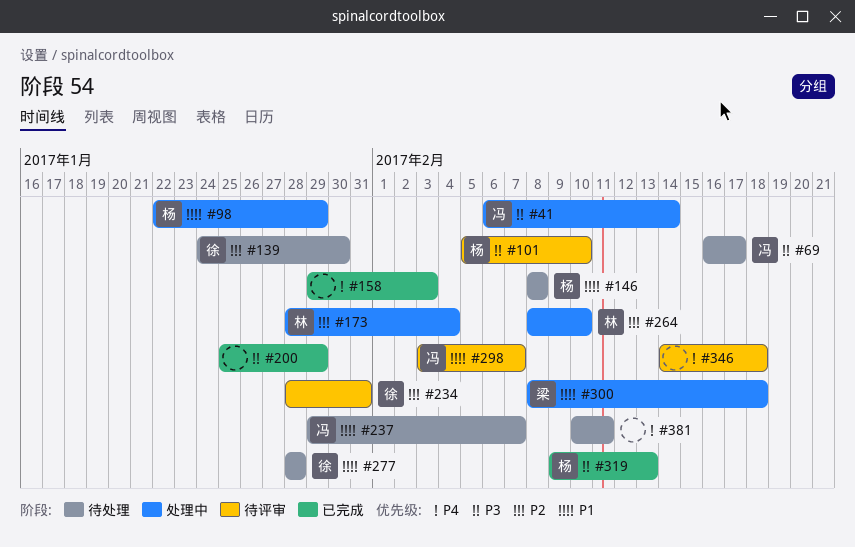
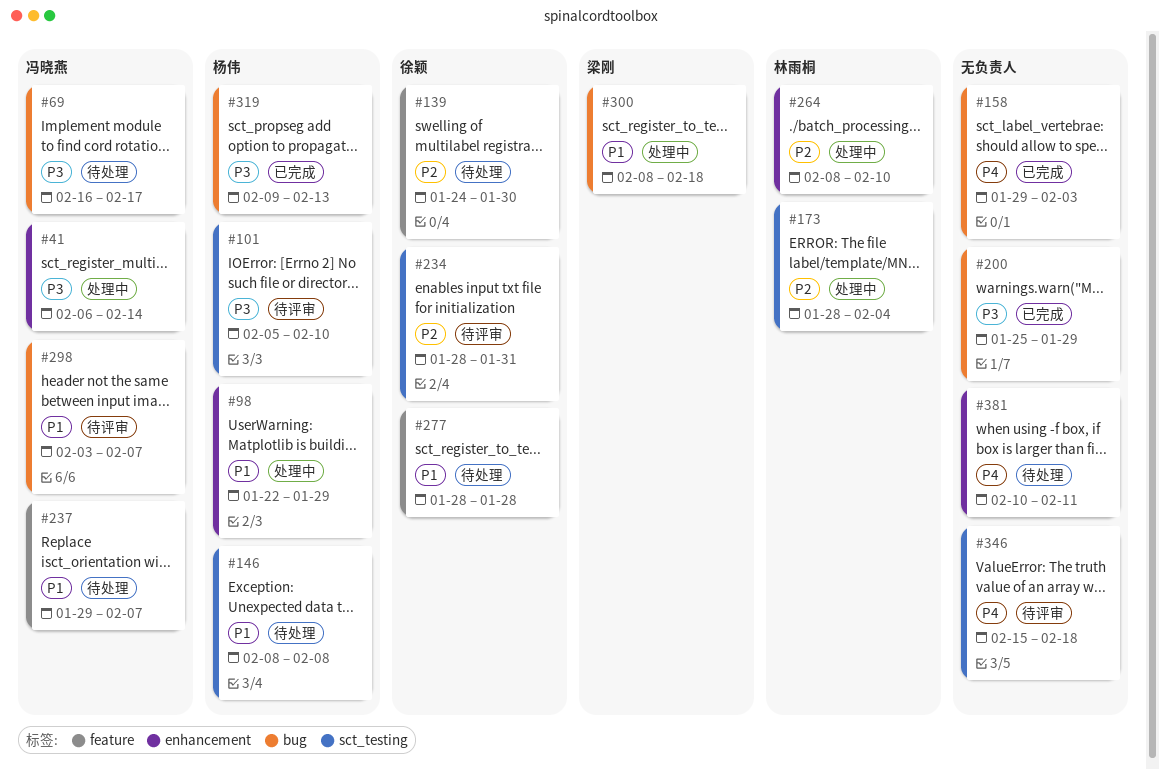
#346, start: Feb 14 -> Feb 15

